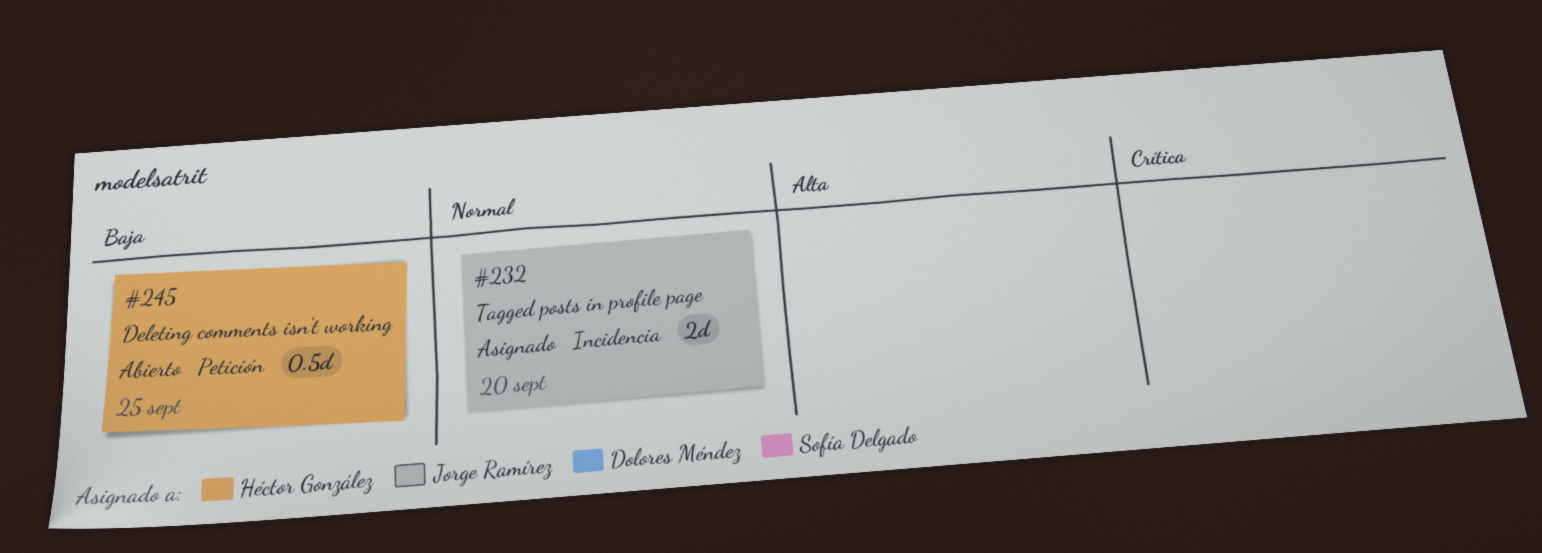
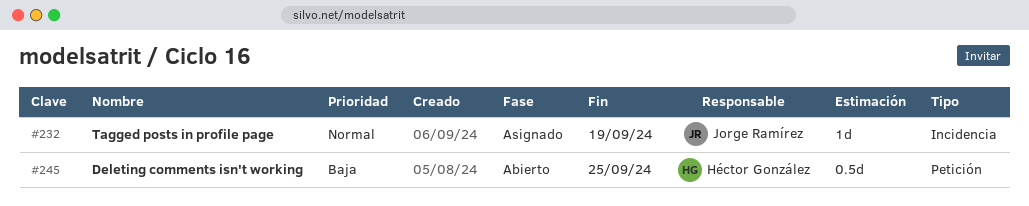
#232, estimate: 2d -> 1d
#232, due: Sep 20 -> Sep 19

